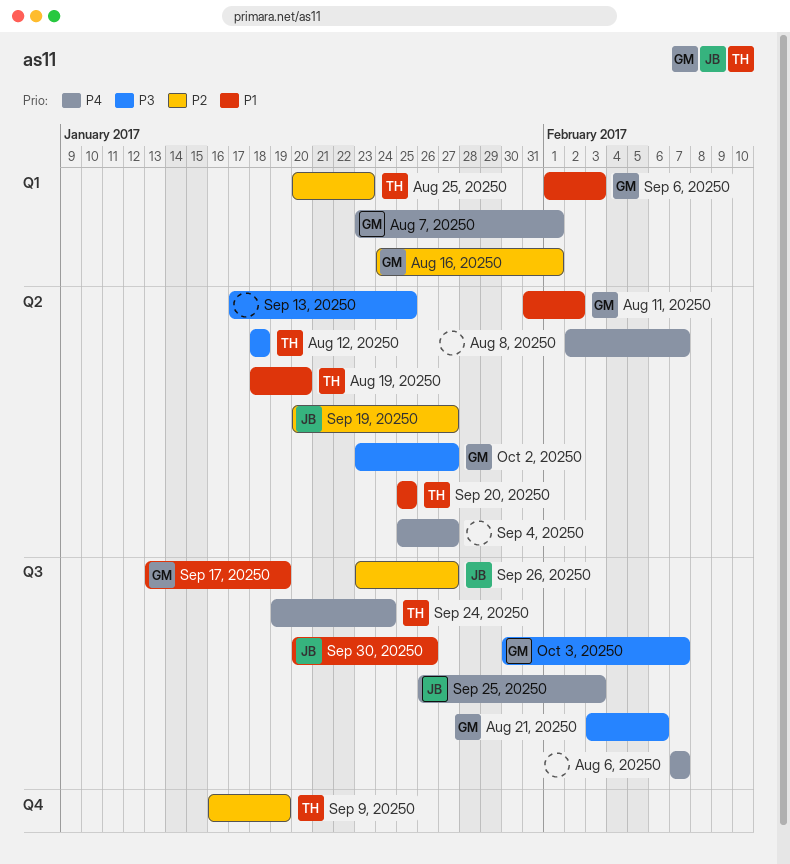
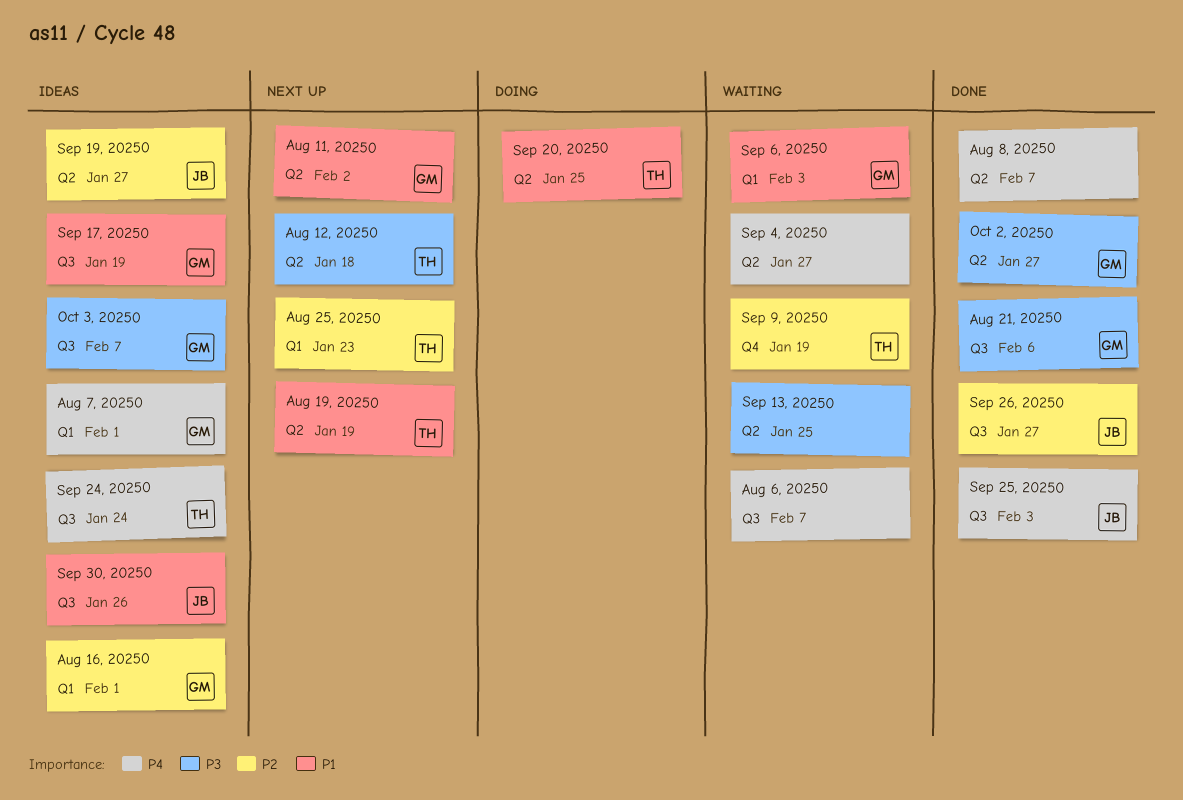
Aug 19, 20250, due: Jan 20 -> Jan 19

